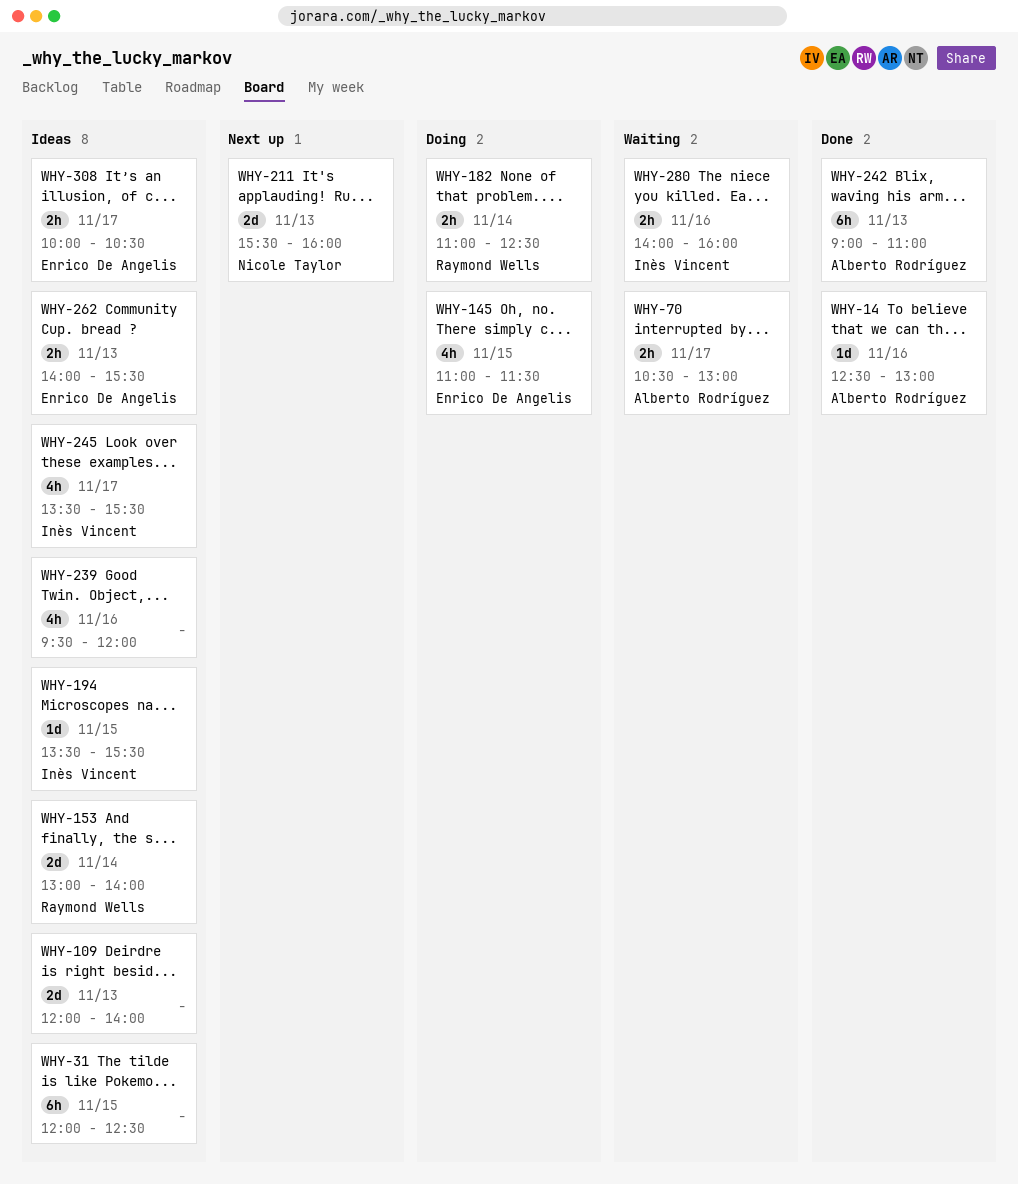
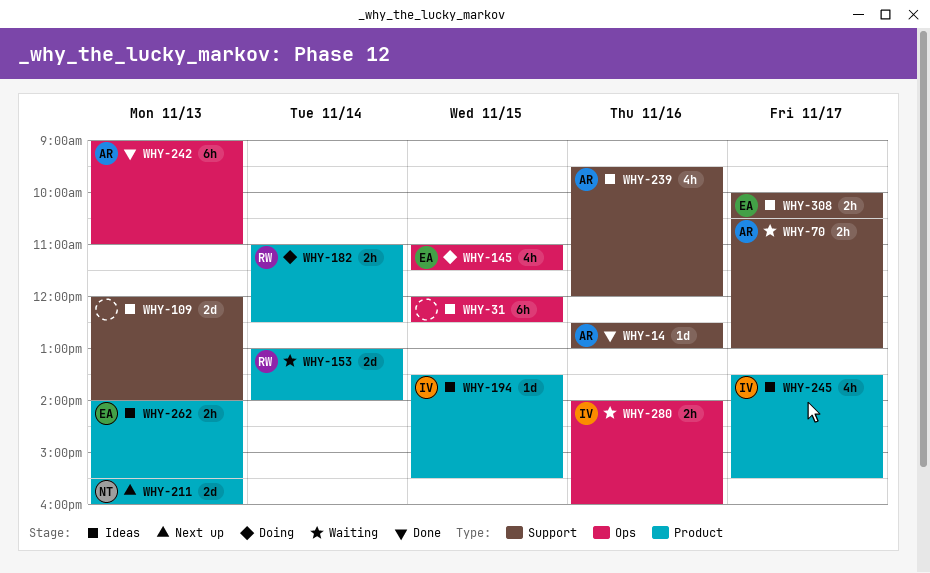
WHY-153, status: Ideas -> Waiting
WHY-239, owner: none -> Alberto Rodríguez

